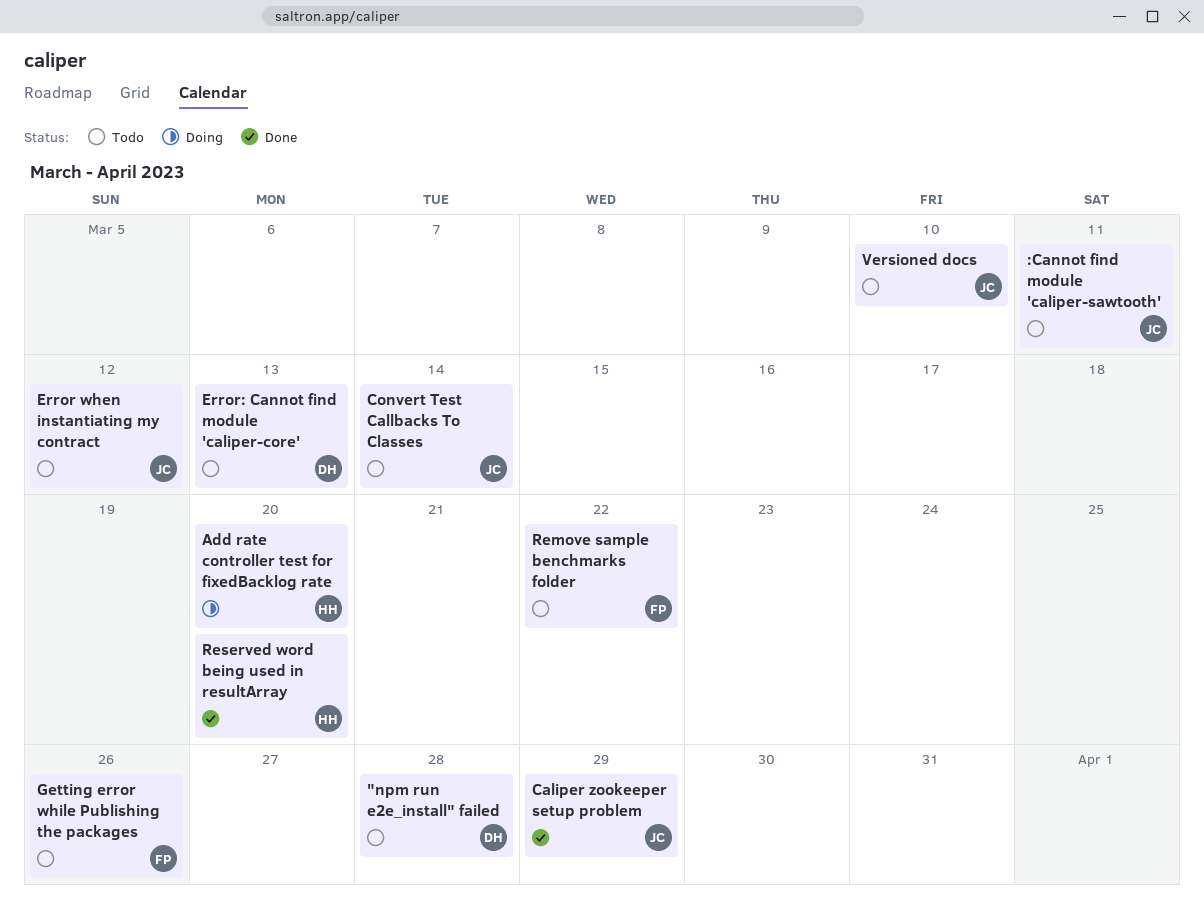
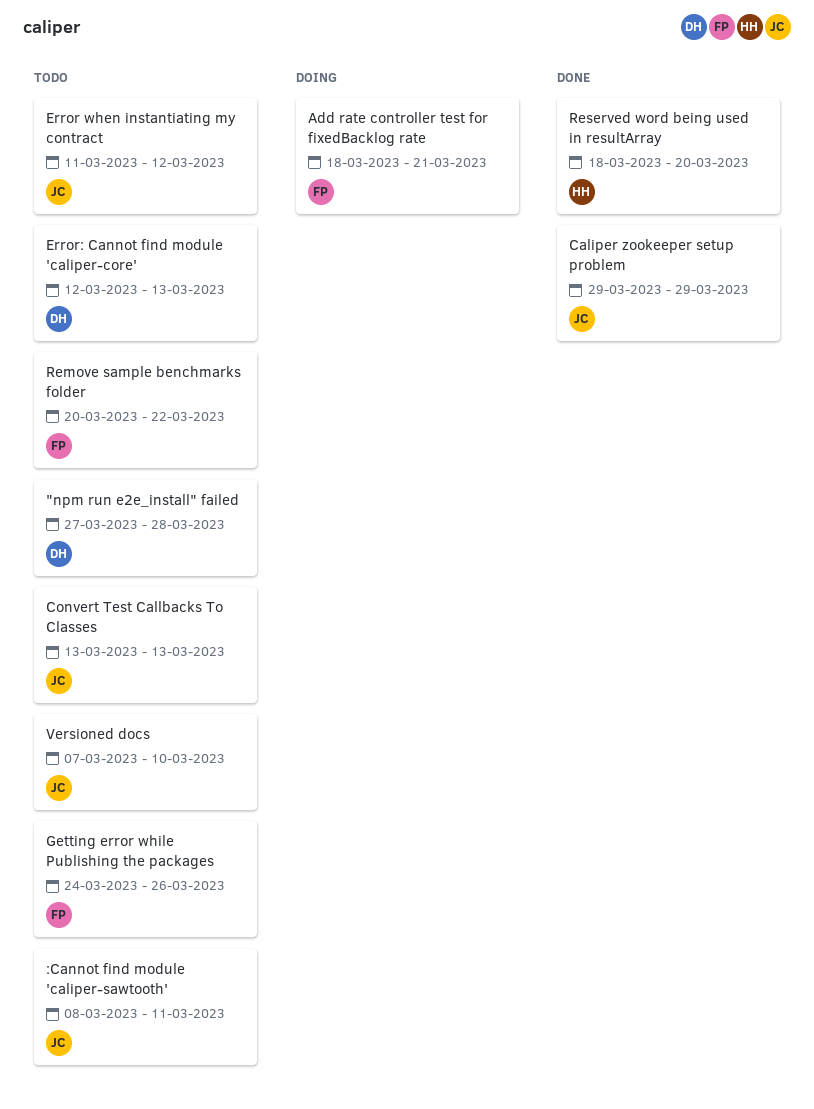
Add rate controller test for fixedBacklog rate, owner: HH -> FP
Add rate controller test for fixedBacklog rate, due: Mar 20 -> Mar 21
Convert Test Callbacks To Classes, due: Mar 14 -> Mar 13

